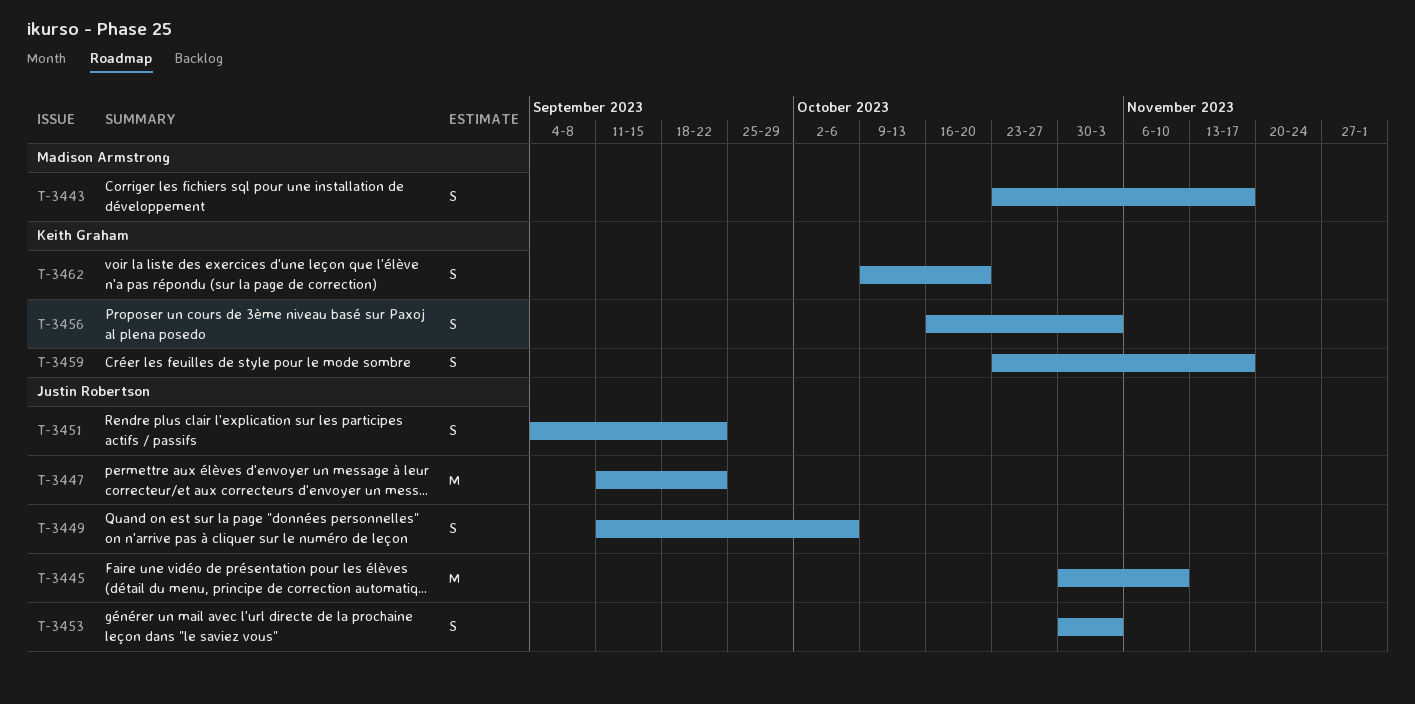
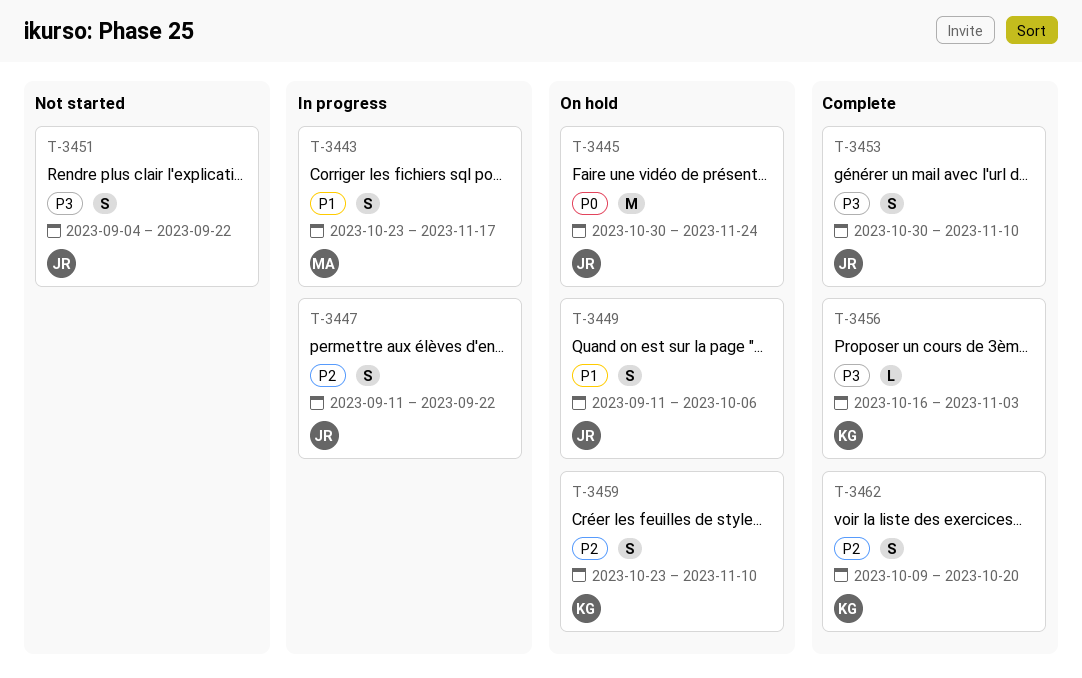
T-3445, due: Nov 10 -> Nov 24
T-3447, estimate: M -> S
T-3453, due: Nov 3 -> Nov 10
T-3456, estimate: S -> L
T-3459, due: Nov 17 -> Nov 10

